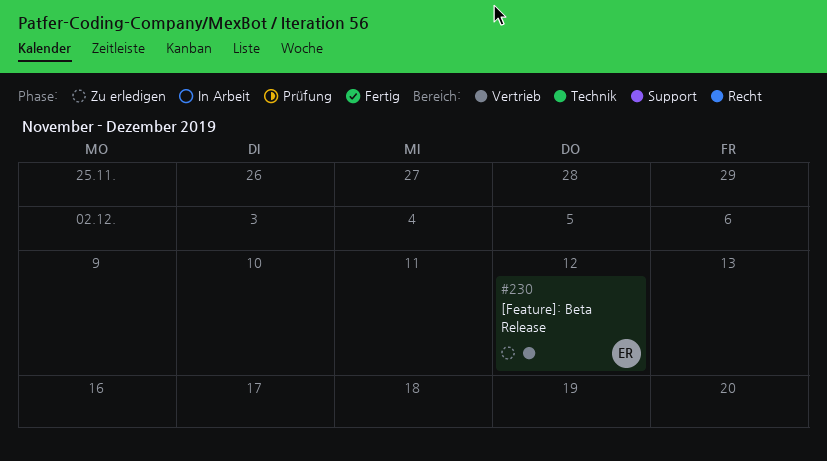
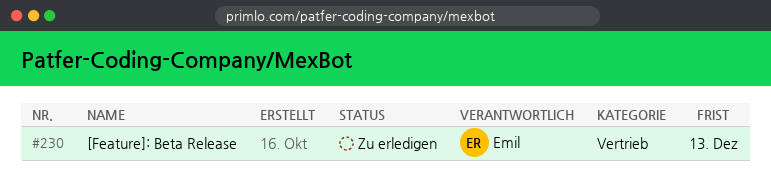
#230, due: Dec 12 -> Dec 13

